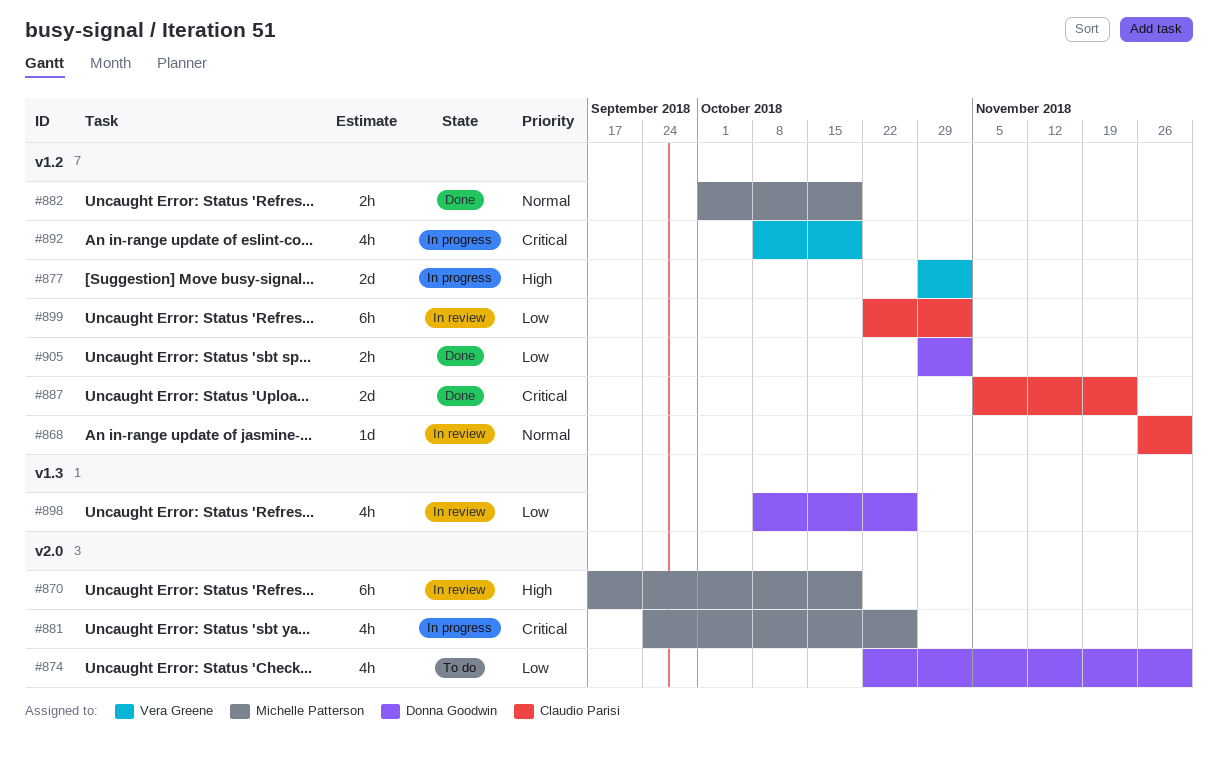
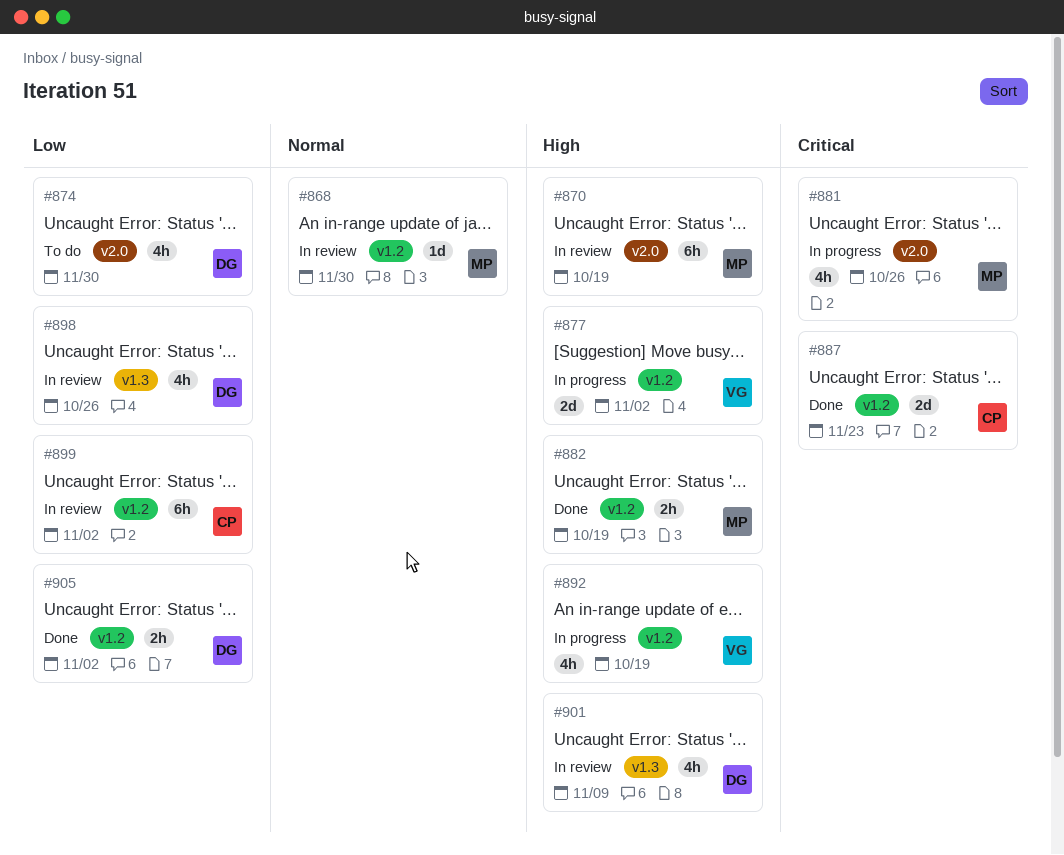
#868, owner: Claudio Parisi -> Michelle Patterson
#882, priority: Normal -> High
#892, priority: Critical -> High
#901: none -> present

